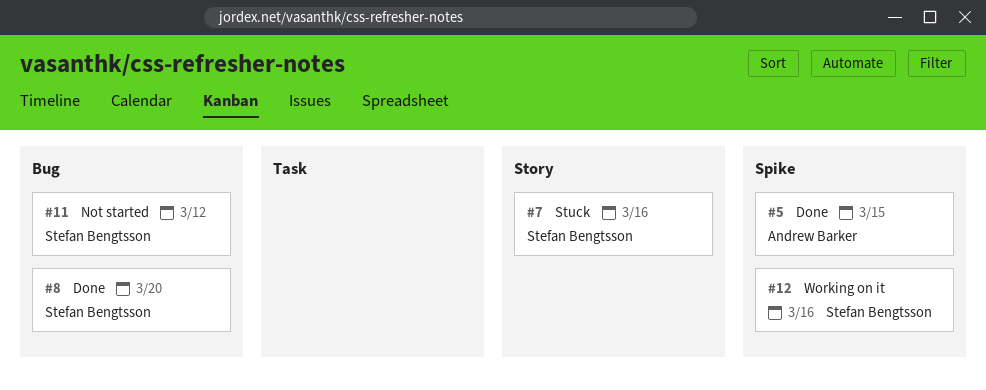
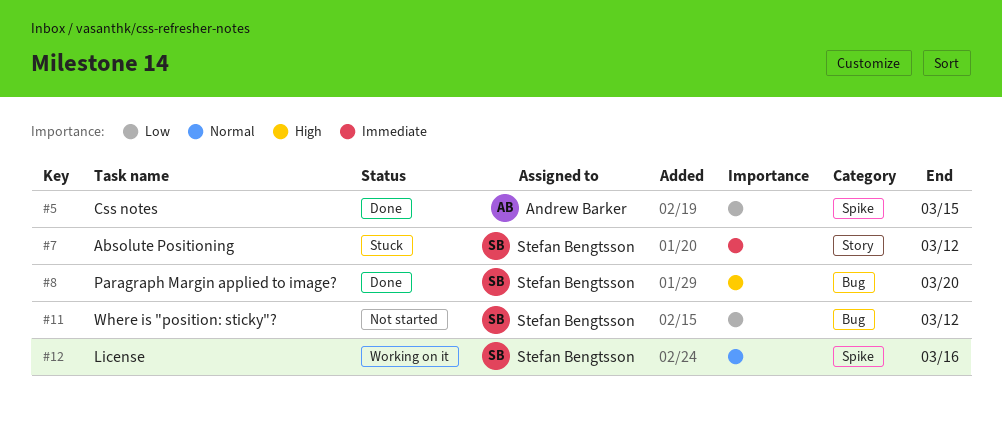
#7, due: Mar 16 -> Mar 12

